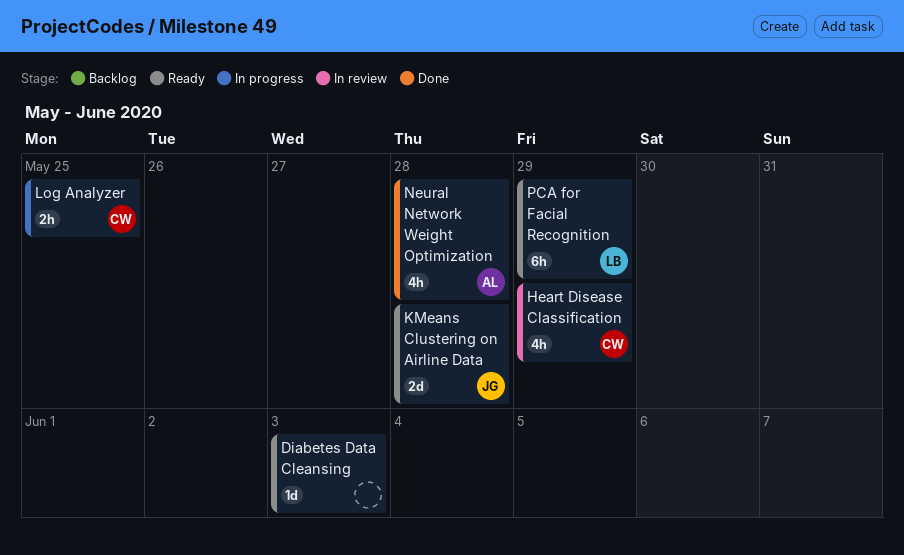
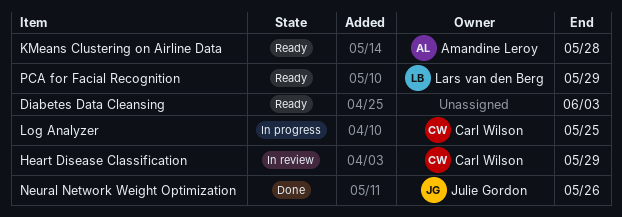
KMeans Clustering on Airline Data, owner: Julie Gordon -> Amandine Leroy
Neural Network Weight Optimization, owner: Amandine Leroy -> Julie Gordon
Neural Network Weight Optimization, due: May 28 -> May 26

